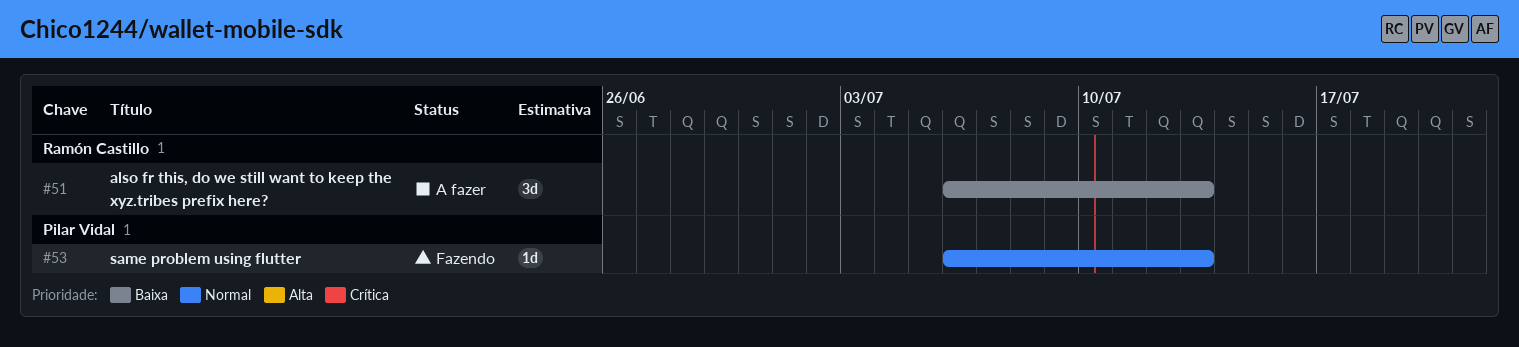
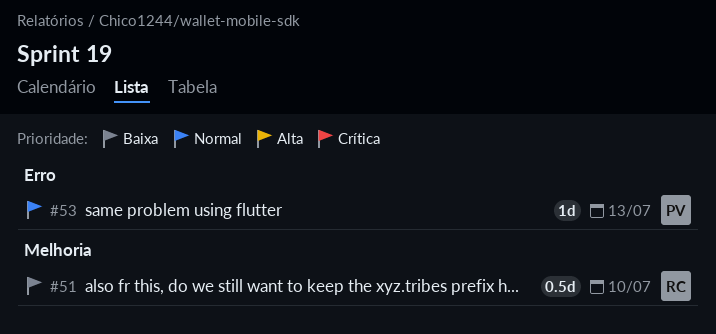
#51, estimate: 3d -> 0.5d
#51, due: Jul 13 -> Jul 10

